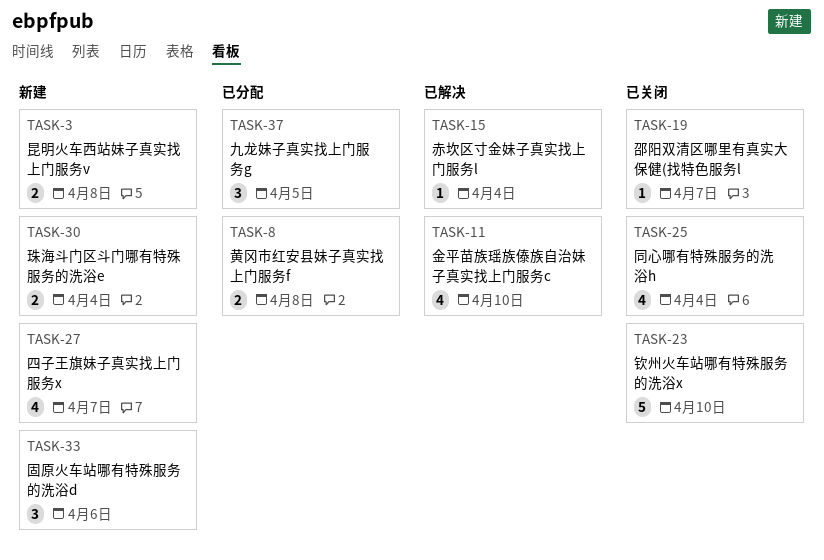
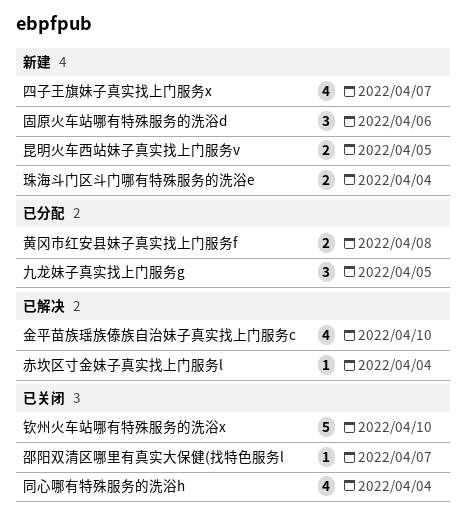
昆明火车西站妹子真实找上门服务v, due: Apr 8 -> Apr 5

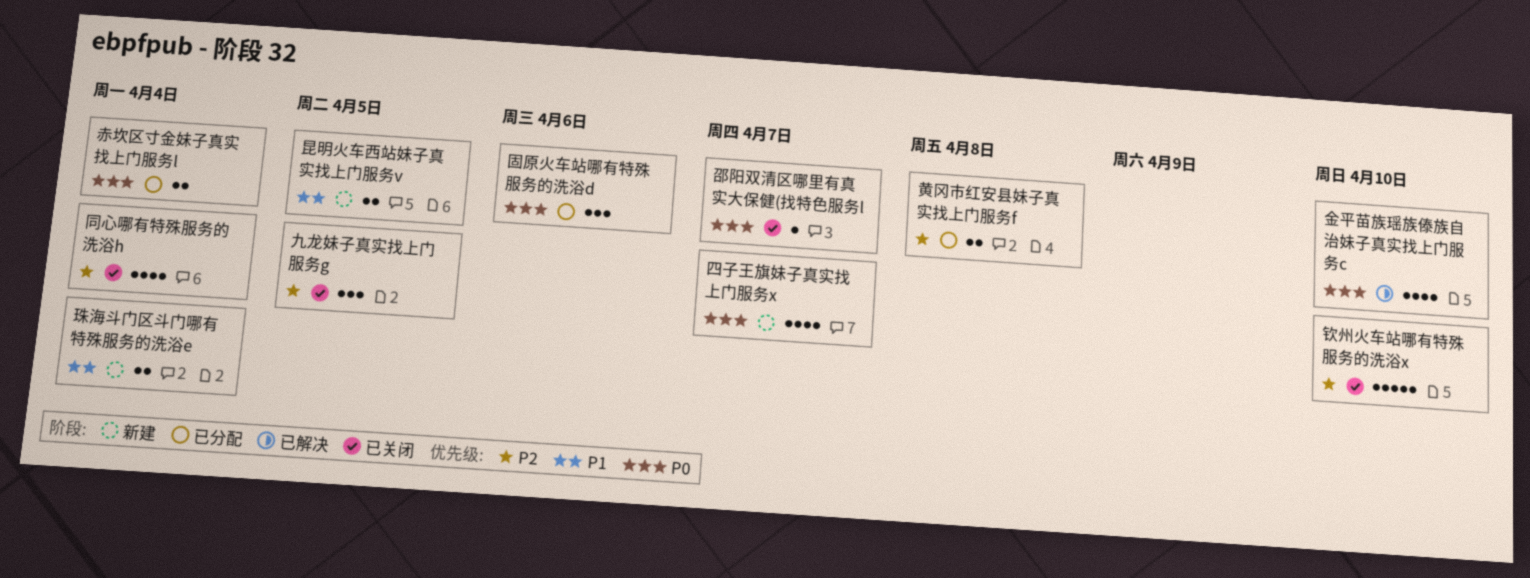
九龙妹子真实找上门服务g, status: 已分配 -> 已关闭
固原火车站哪有特殊服务的洗浴d, status: 新建 -> 已分配
赤坎区寸金妹子真实找上门服务l, status: 已解决 -> 已分配
赤坎区寸金妹子真实找上门服务l, estimate: 1 -> 2

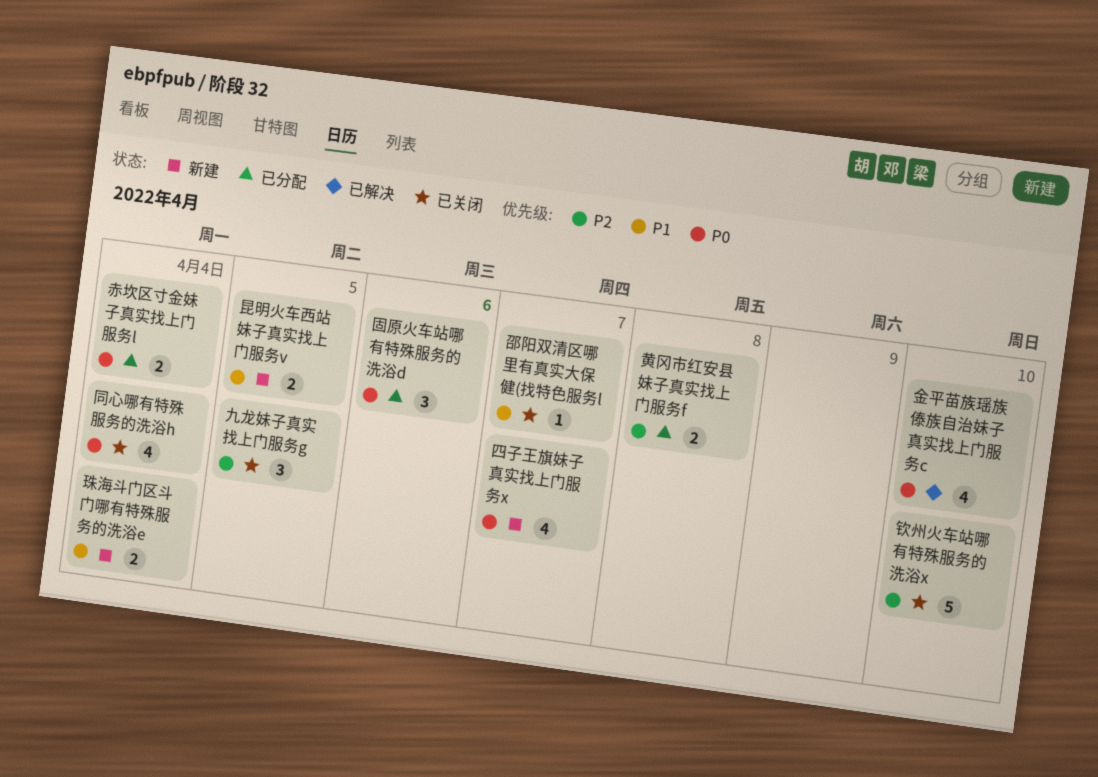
同心哪有特殊服务的洗浴h, priority: P2 -> P0
邵阳双清区哪里有真实大保健(找特色服务l, priority: P0 -> P1

